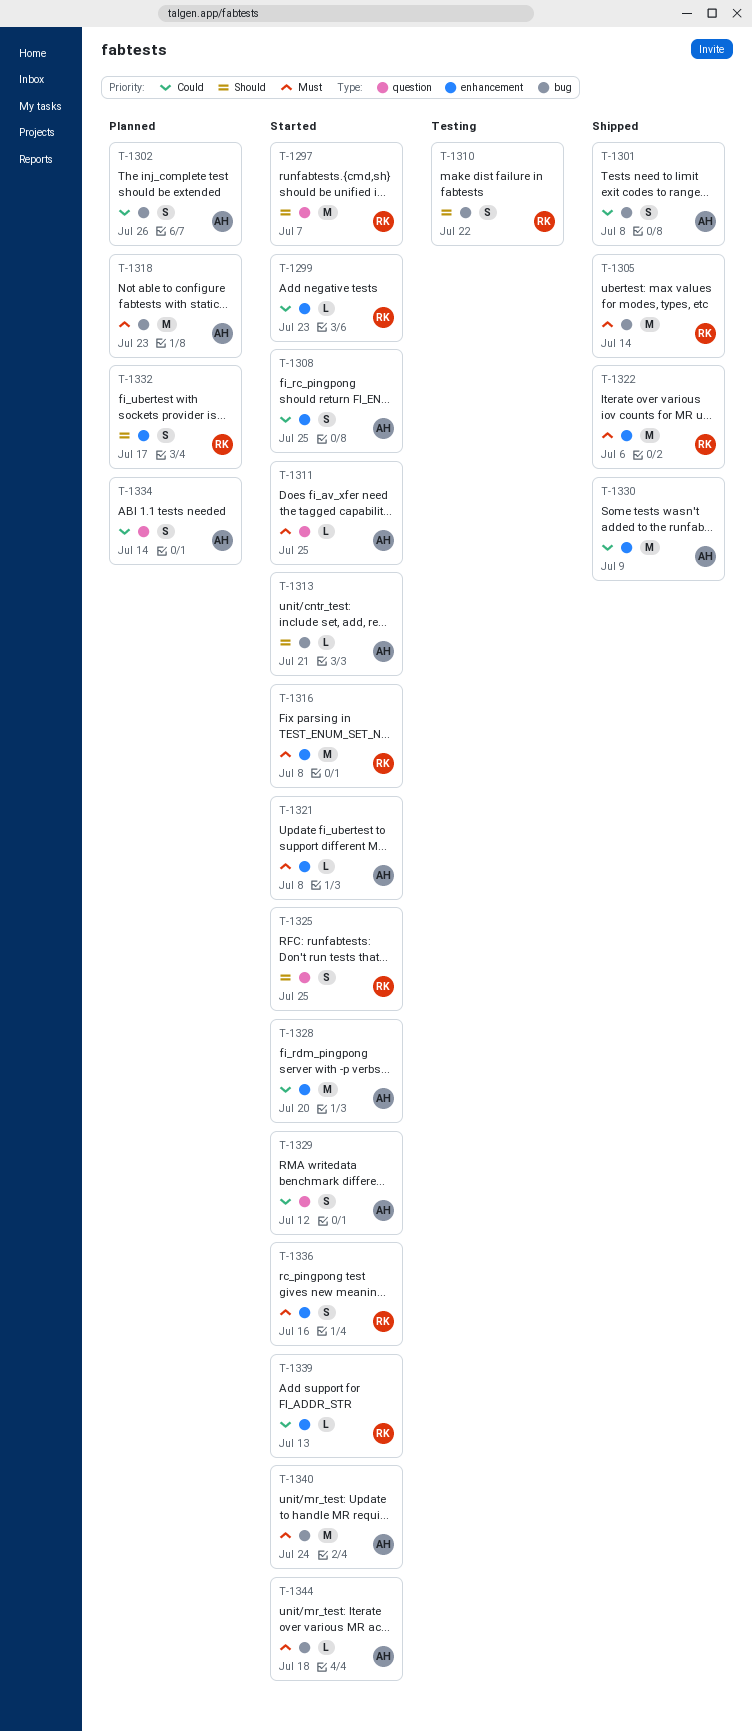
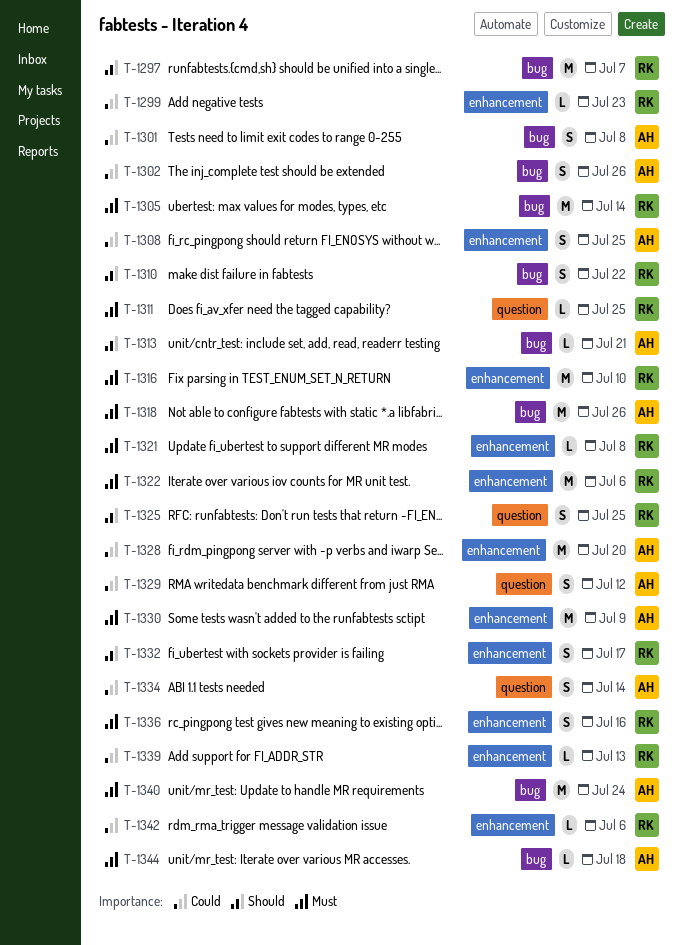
T-1297, label: question -> bug
T-1311, owner: AH -> RK
T-1316, due: Jul 8 -> Jul 10
T-1318, due: Jul 23 -> Jul 26
T-1321, owner: AH -> RK
T-1330, priority: Could -> Must
T-1342: none -> present

